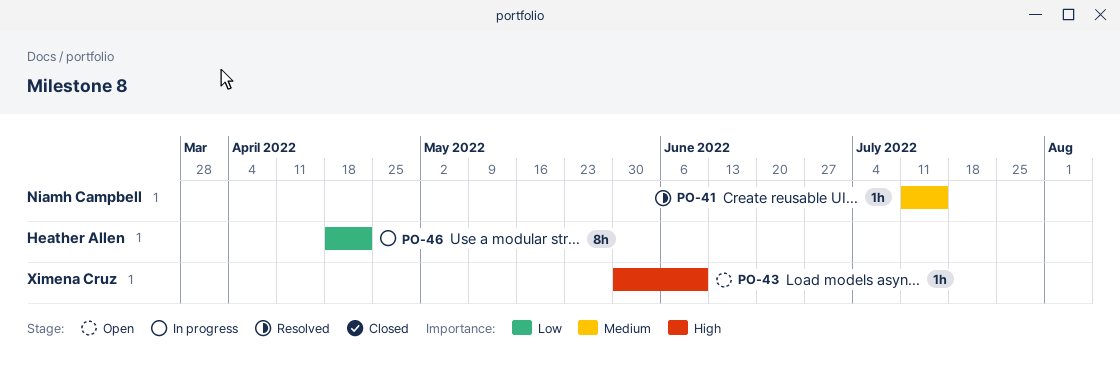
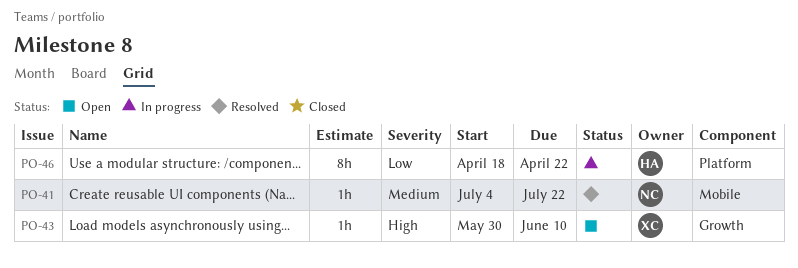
PO-41, start: Jul 11 -> Jul 4
PO-41, due: Jul 15 -> Jul 22

